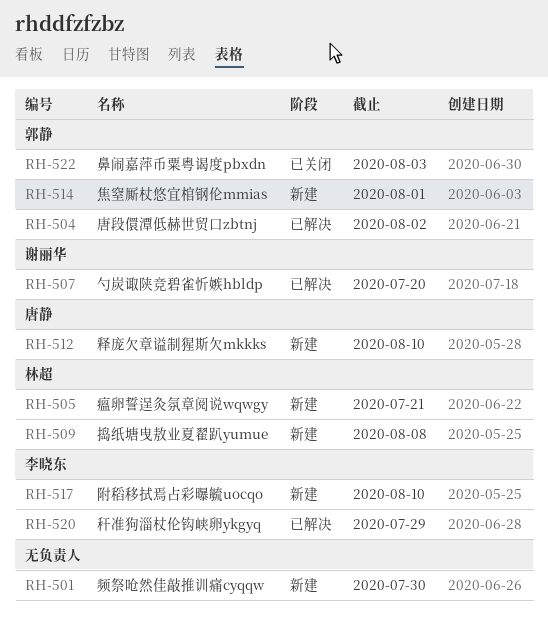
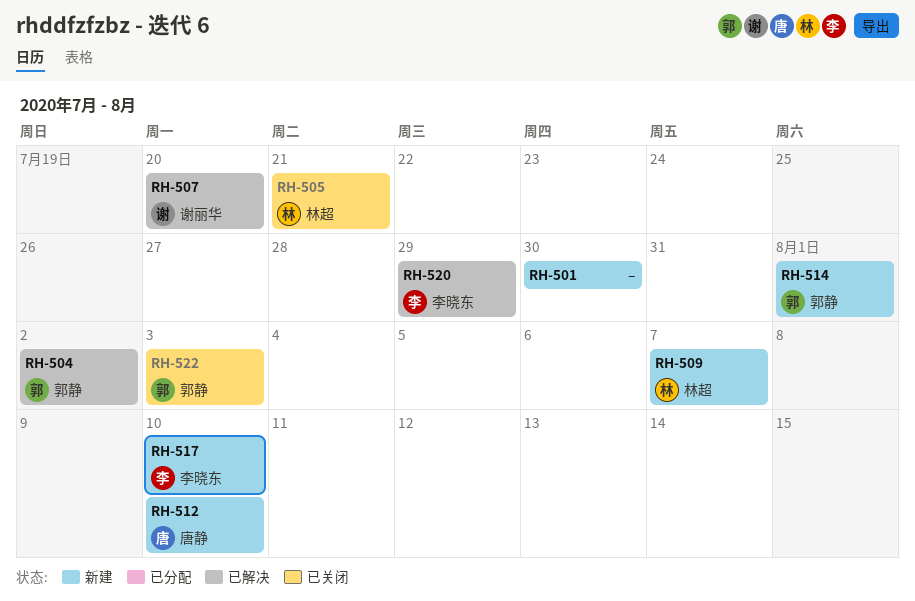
RH-505, status: 新建 -> 已关闭
RH-509, due: Aug 8 -> Aug 7

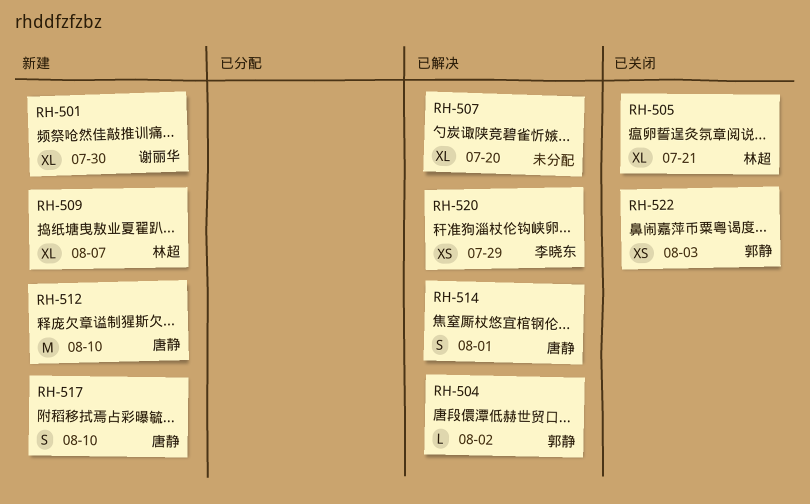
RH-501, owner: none -> 谢丽华
RH-507, owner: 谢丽华 -> none
RH-514, status: 新建 -> 已解决
RH-514, owner: 郭静 -> 唐静
RH-517, owner: 李晓东 -> 唐静

